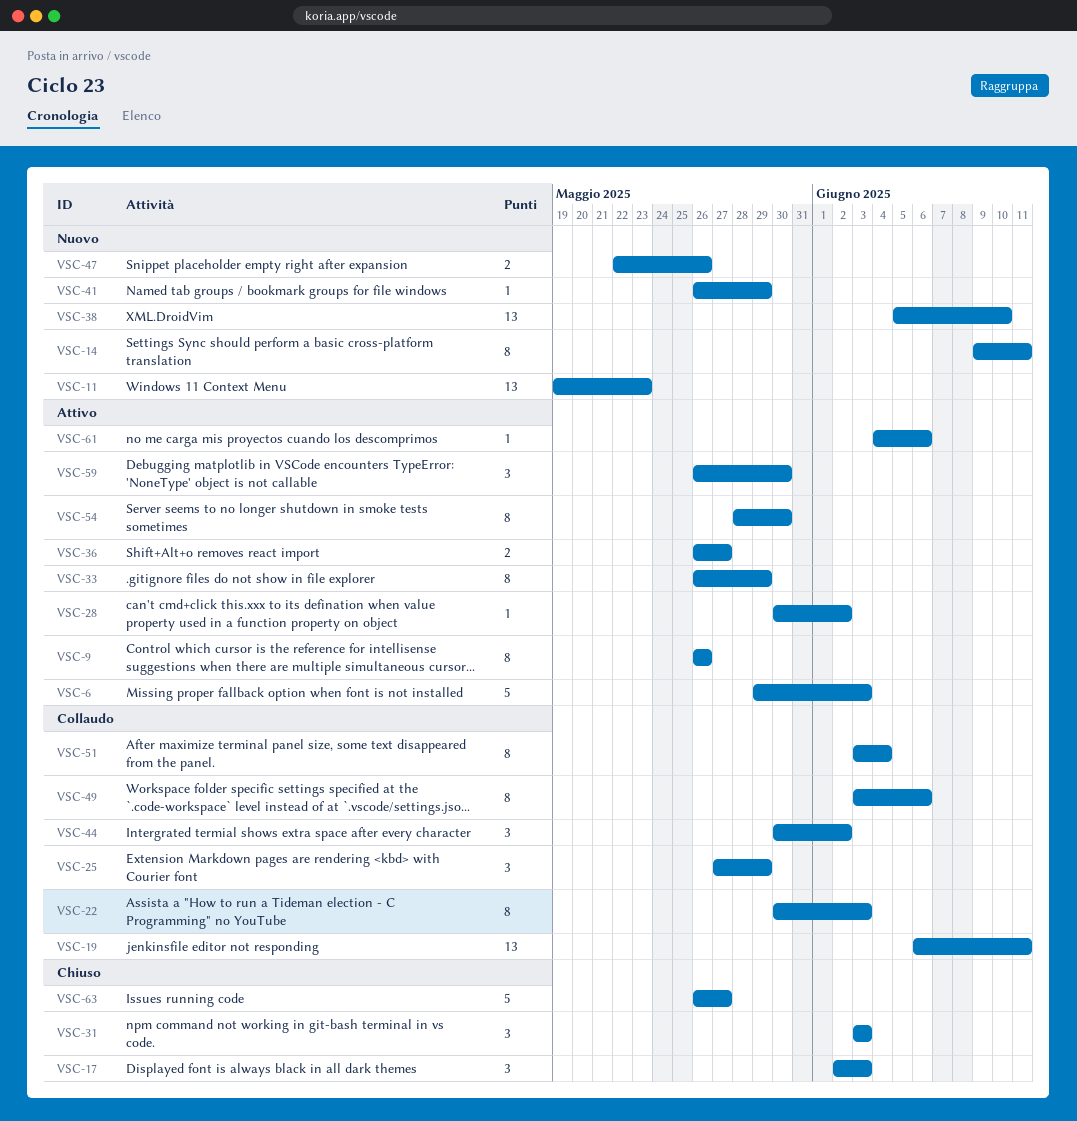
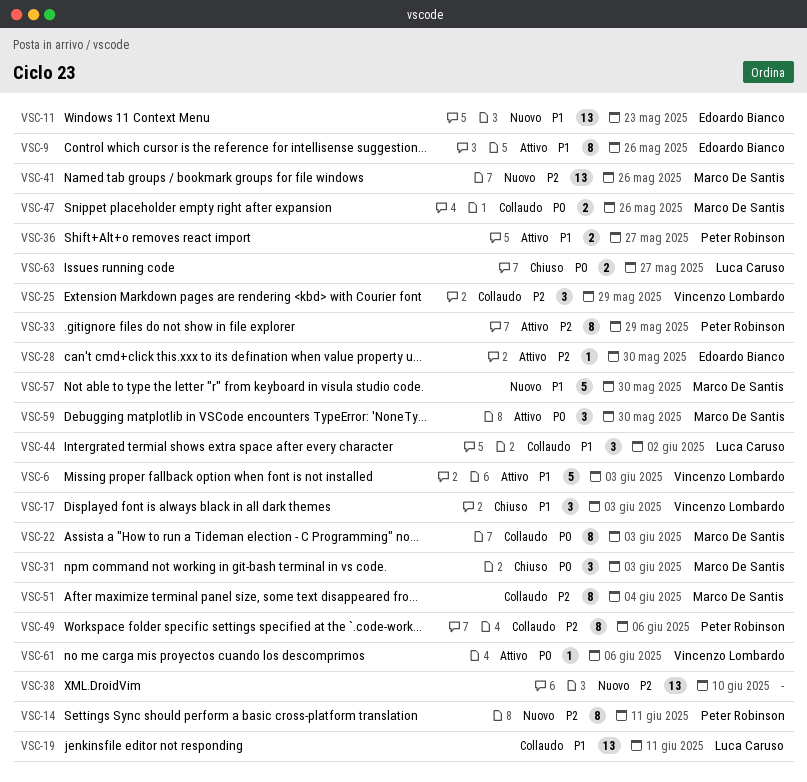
VSC-28, due: Jun 2 -> May 30
VSC-41, estimate: 1 -> 13
VSC-41, due: May 29 -> May 26
VSC-47, status: Nuovo -> Collaudo
VSC-54: present -> none
VSC-57: none -> present
VSC-63, estimate: 5 -> 2

